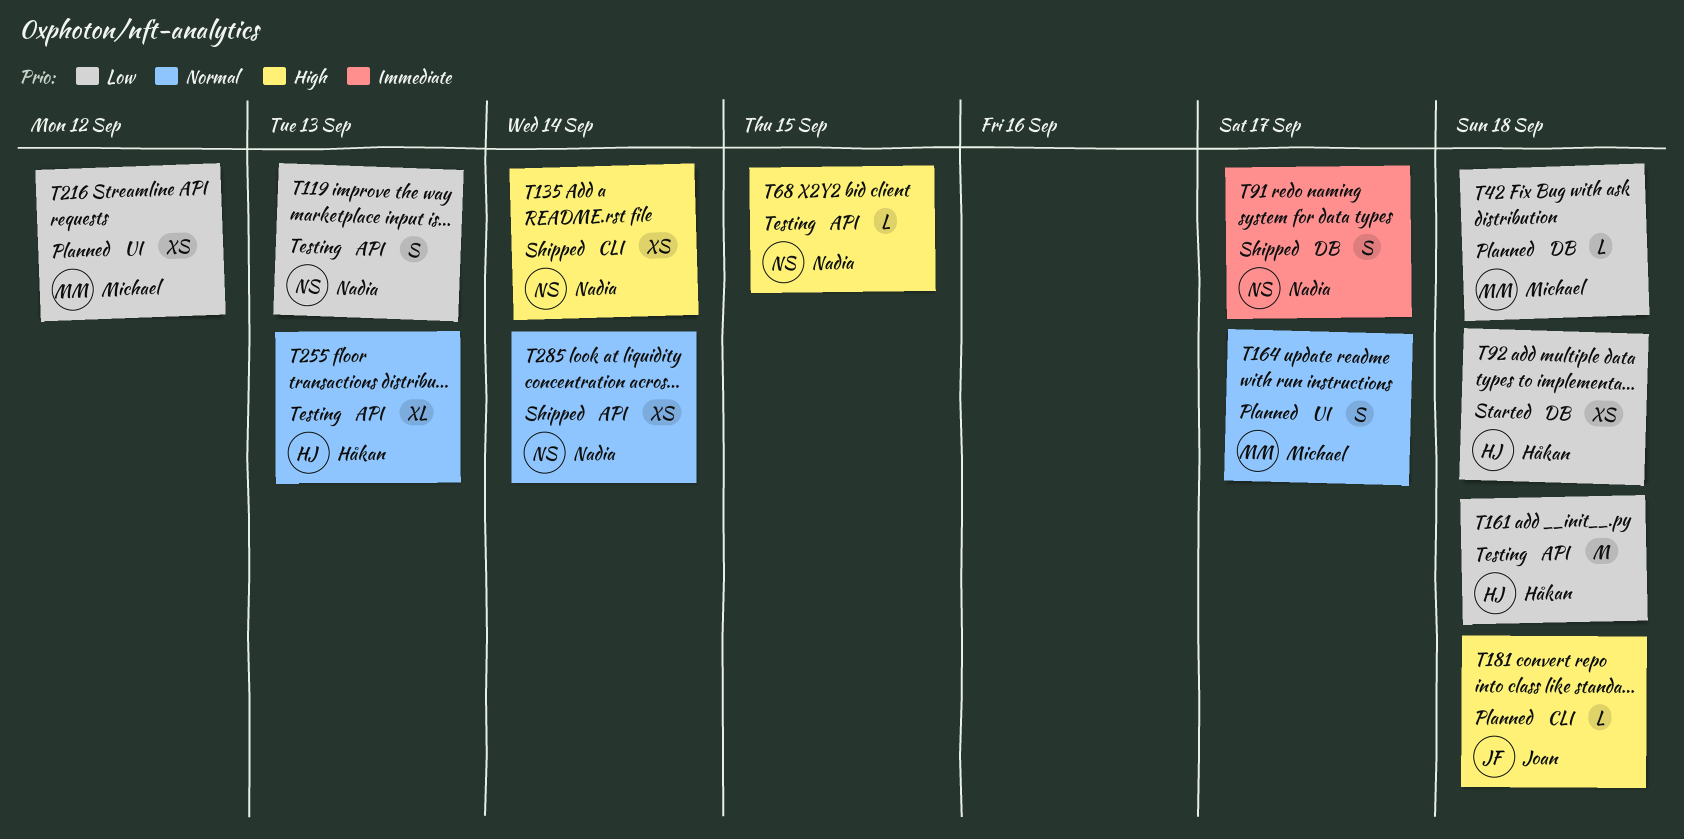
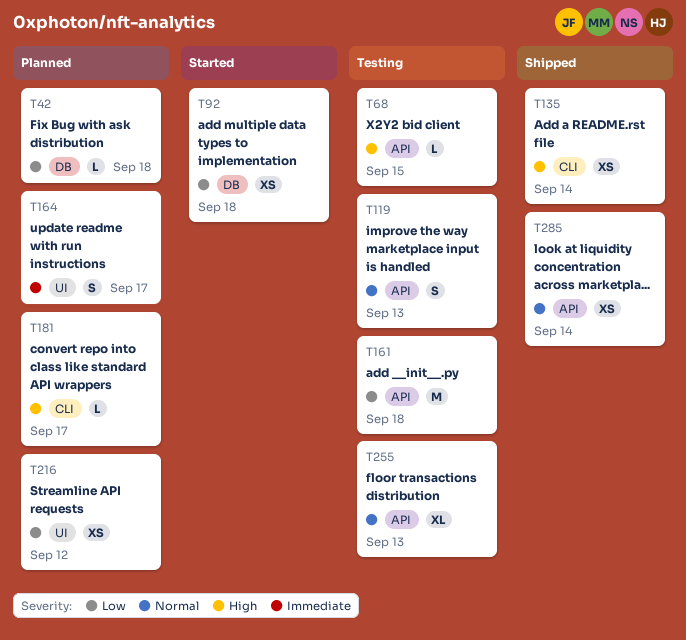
T91: present -> none
T119, priority: Low -> Normal
T164, priority: Normal -> Immediate
T181, due: Sep 18 -> Sep 17

